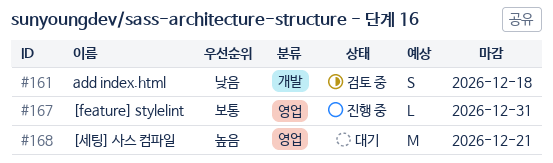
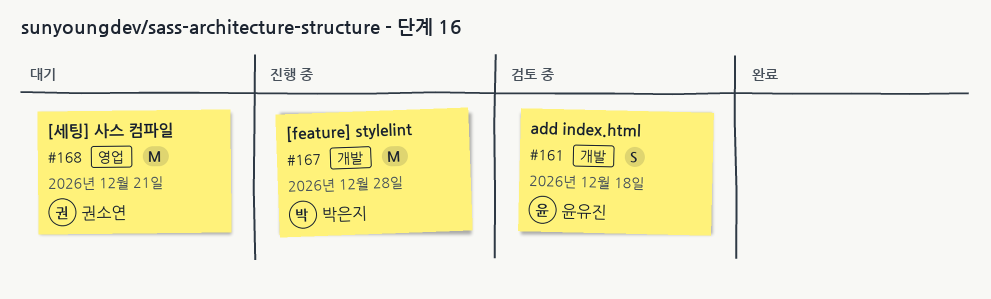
#167, label: 영업 -> 개발
#167, estimate: L -> M
#167, due: Dec 31 -> Dec 28

